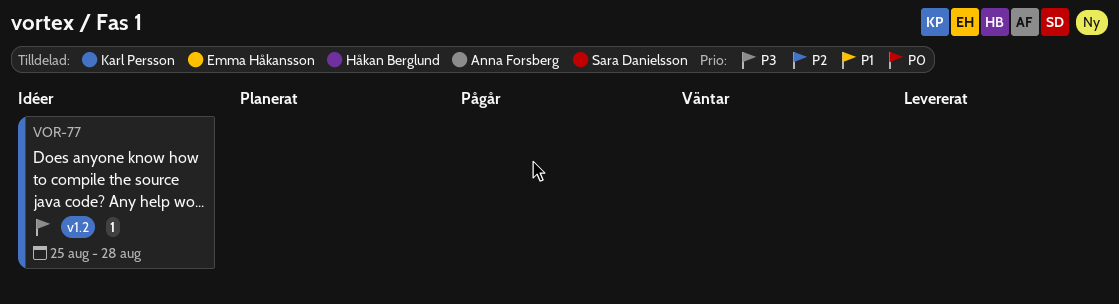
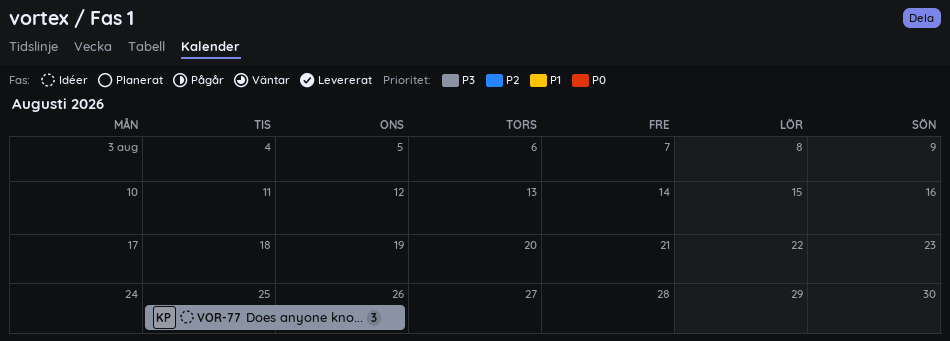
VOR-77, estimate: 1 -> 3
VOR-77, due: Aug 28 -> Aug 26

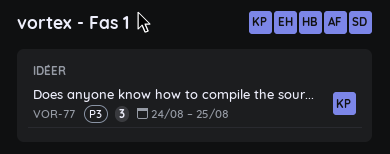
VOR-77, start: Aug 25 -> Aug 24
VOR-77, due: Aug 26 -> Aug 25

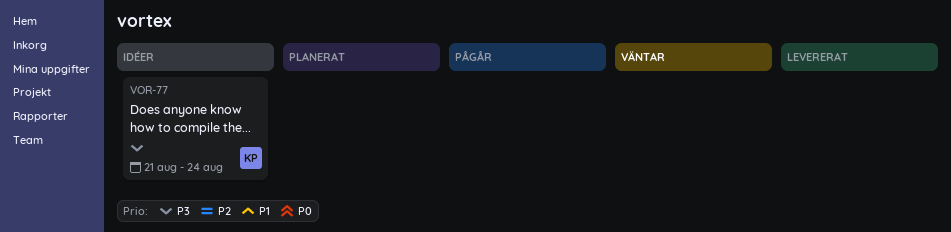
VOR-77, start: Aug 24 -> Aug 21
VOR-77, due: Aug 25 -> Aug 24

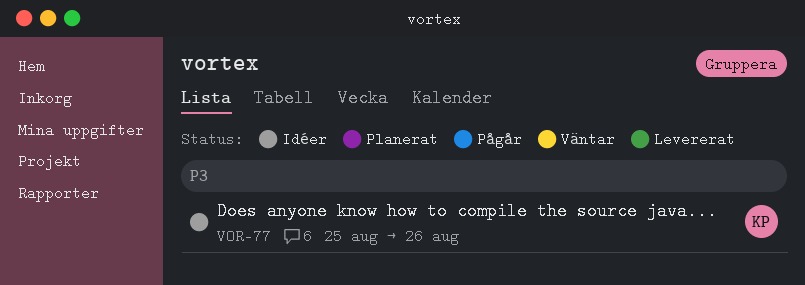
VOR-77, start: Aug 21 -> Aug 25
VOR-77, due: Aug 24 -> Aug 26

